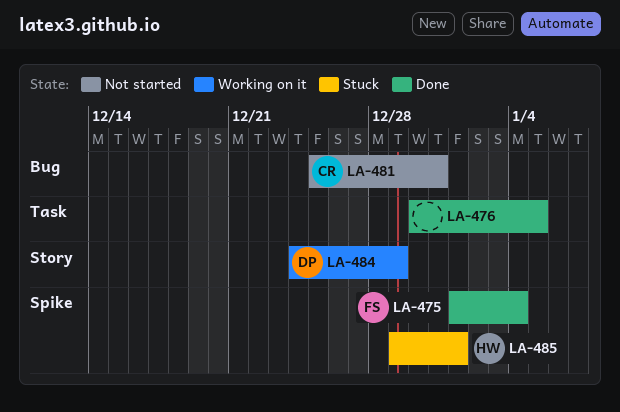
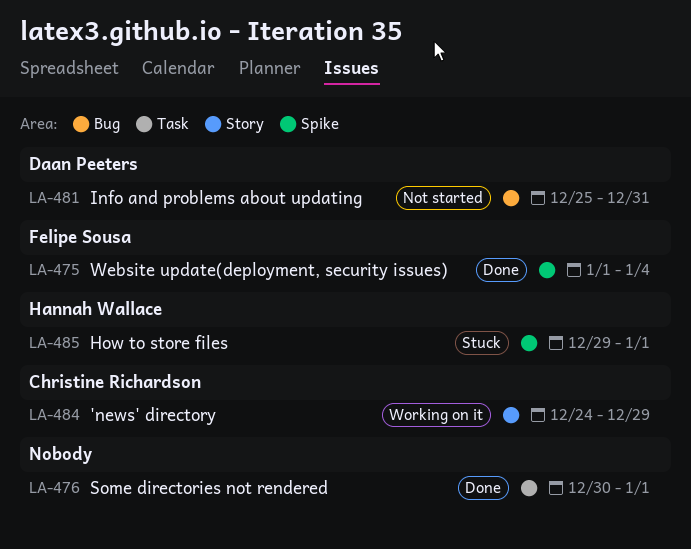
LA-476, due: Jan 5 -> Jan 1
LA-481, owner: Christine Richardson -> Daan Peeters
LA-484, owner: Daan Peeters -> Christine Richardson

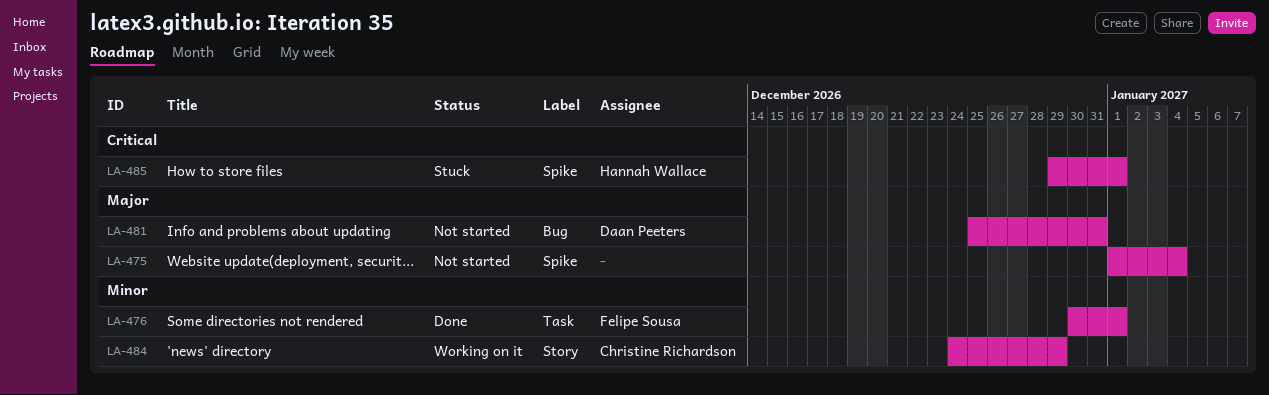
LA-475, status: Done -> Not started
LA-475, owner: Felipe Sousa -> none
LA-476, owner: none -> Felipe Sousa

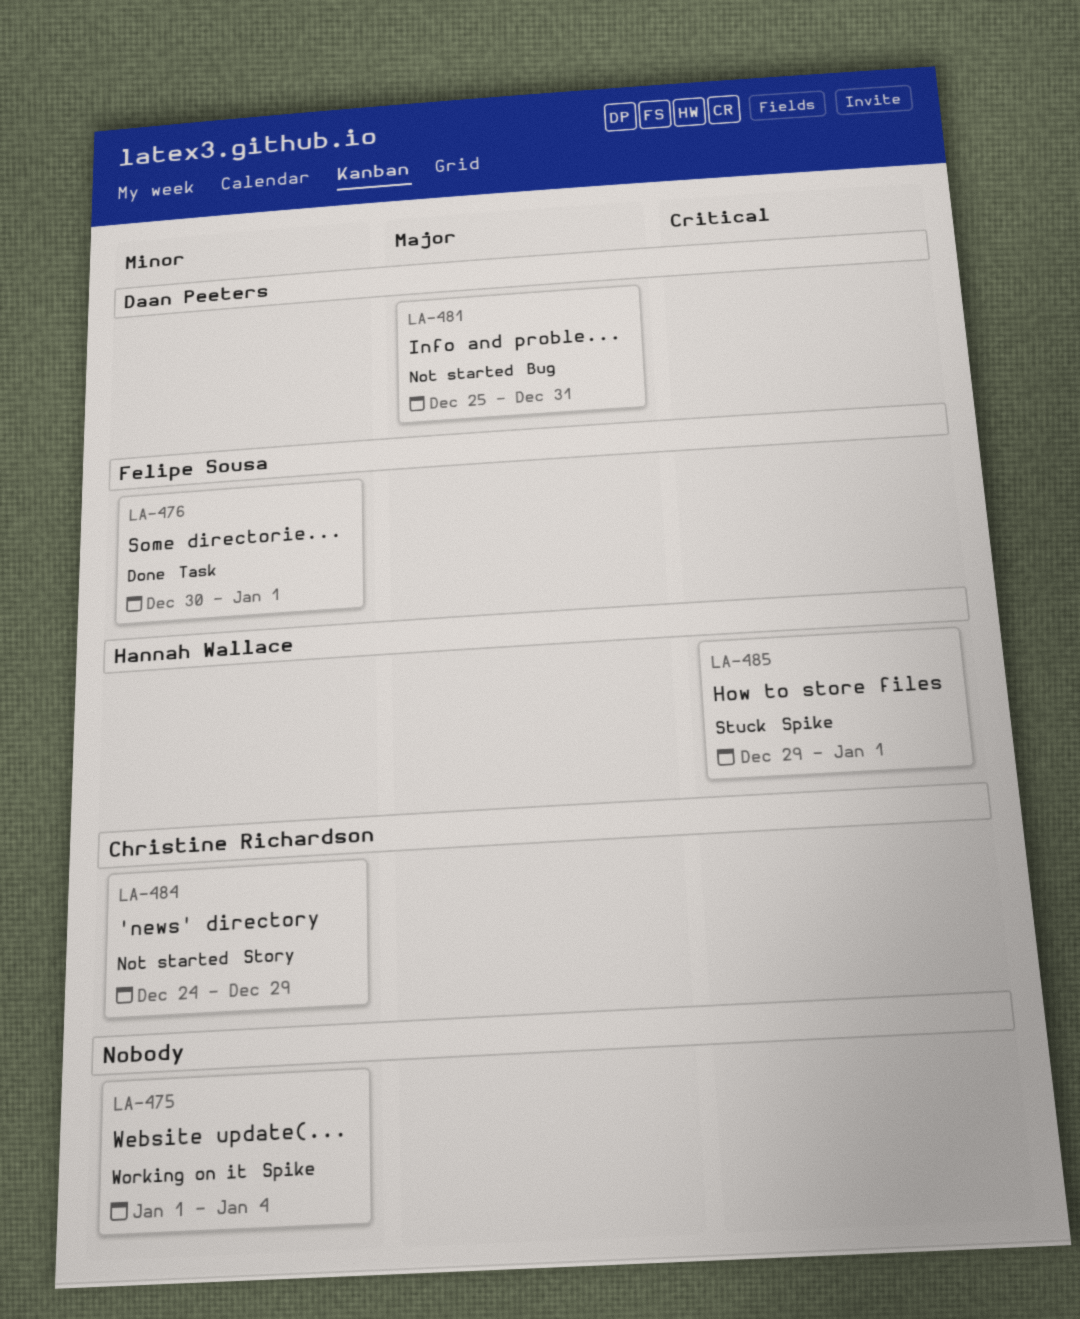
LA-475, status: Not started -> Working on it
LA-475, priority: Major -> Minor
LA-484, status: Working on it -> Not started

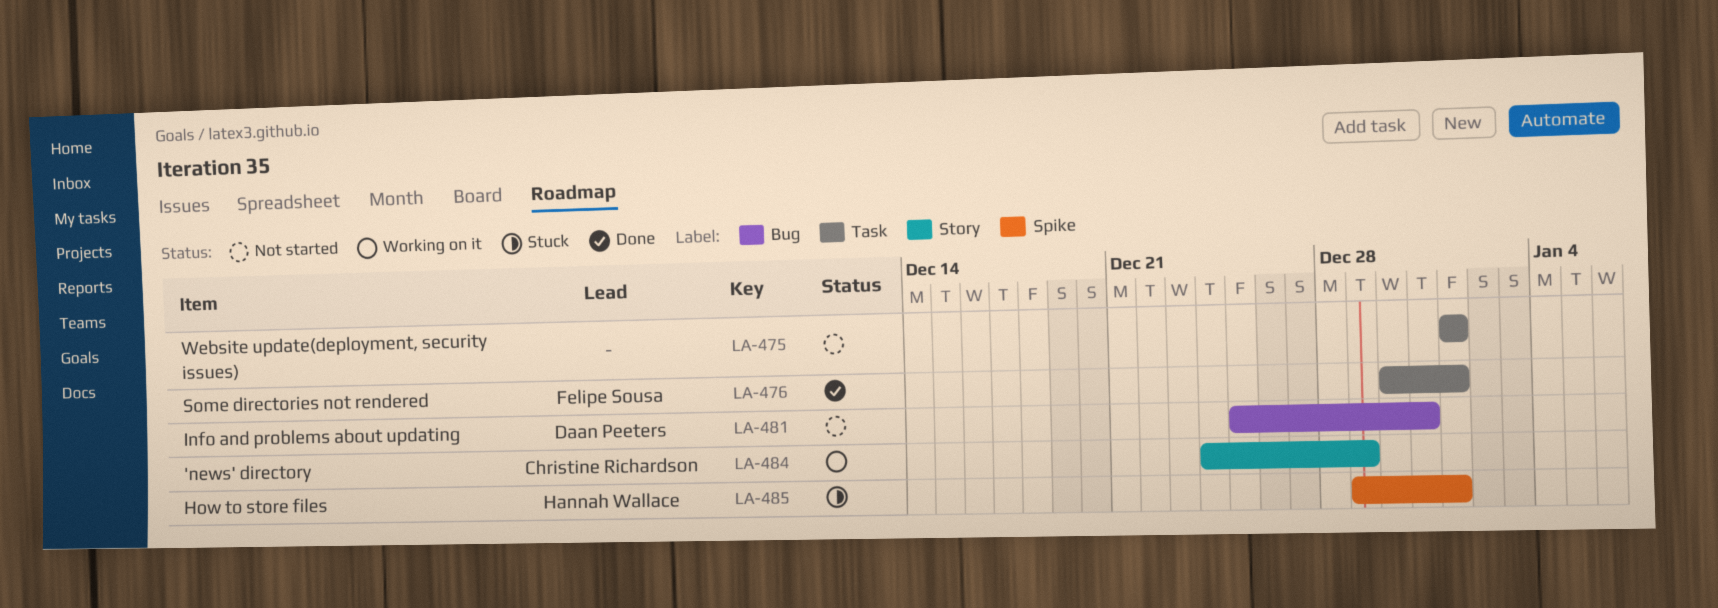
LA-475, status: Working on it -> Not started
LA-475, label: Spike -> Task
LA-475, due: Jan 4 -> Jan 1
LA-484, status: Not started -> Working on it

